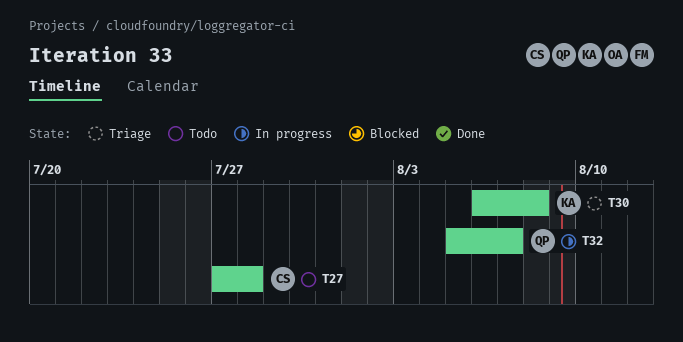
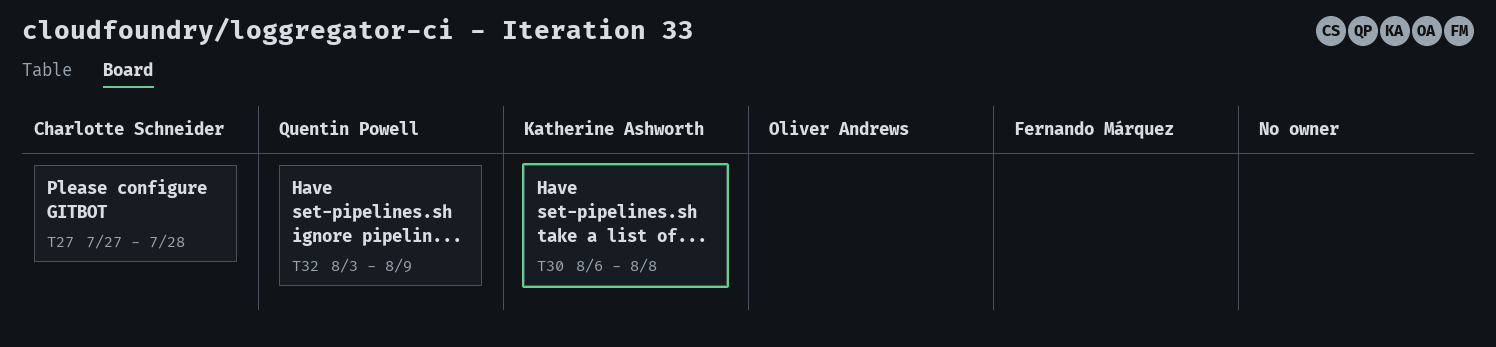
T32, start: Aug 5 -> Aug 3
T32, due: Aug 7 -> Aug 9

